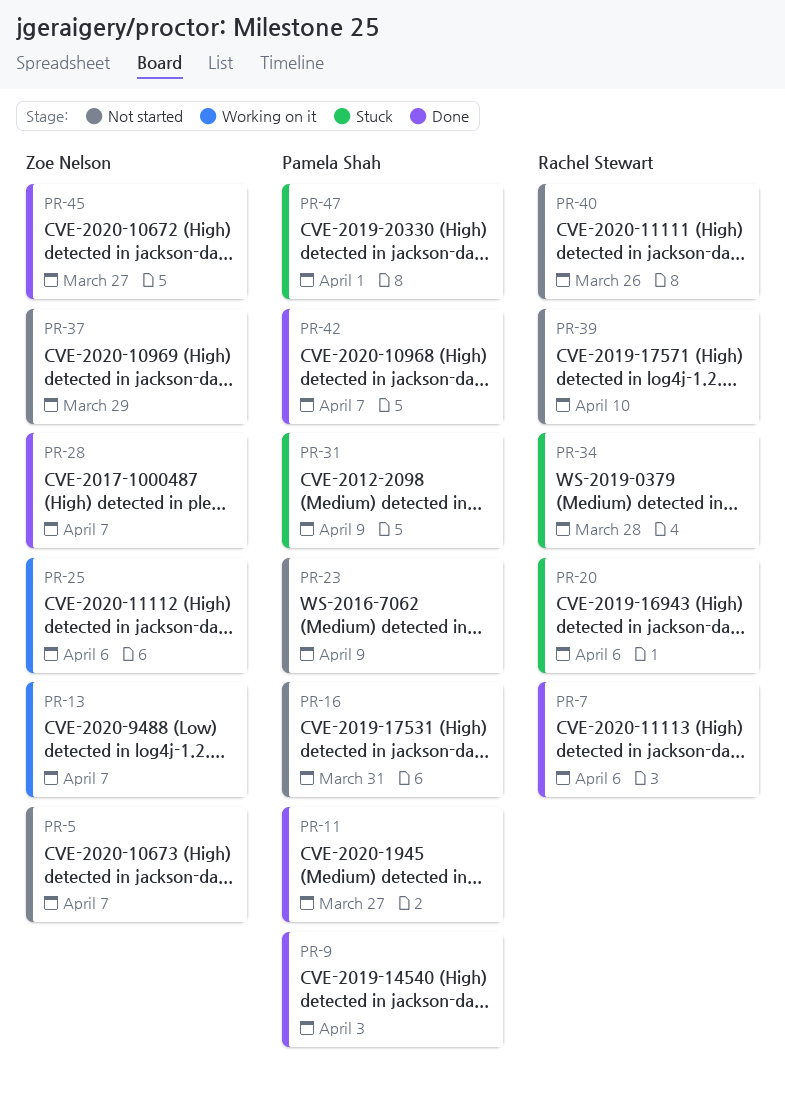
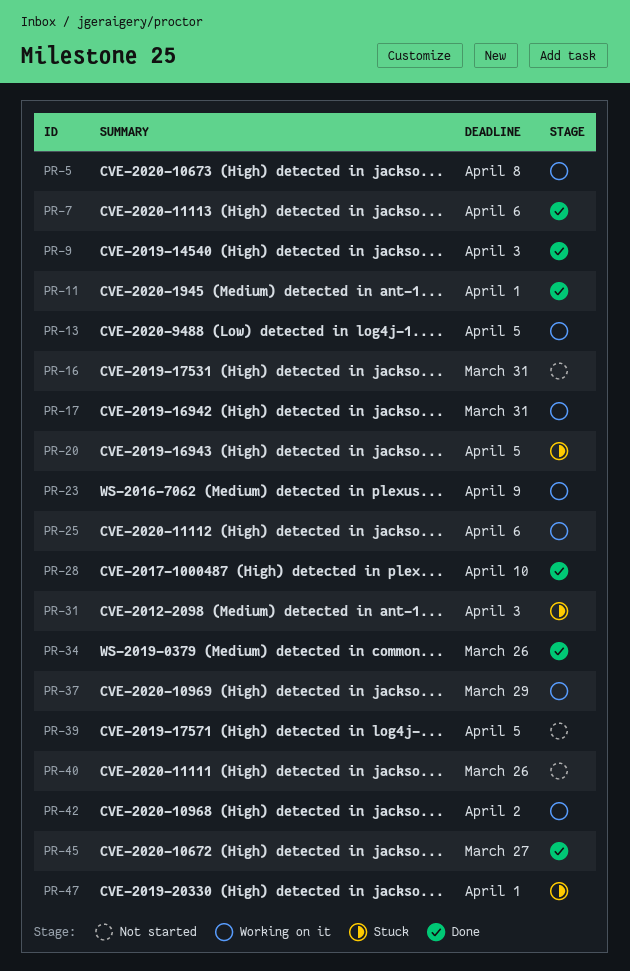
PR-5, status: Not started -> Working on it
PR-5, due: Apr 7 -> Apr 8
PR-11, due: Mar 27 -> Apr 1
PR-13, due: Apr 7 -> Apr 5
PR-17: none -> present
PR-20, due: Apr 6 -> Apr 5
PR-23, status: Not started -> Working on it
PR-28, due: Apr 7 -> Apr 10
PR-31, due: Apr 9 -> Apr 3
PR-34, status: Stuck -> Done
PR-34, due: Mar 28 -> Mar 26
PR-37, status: Not started -> Working on it
PR-39, due: Apr 10 -> Apr 5
PR-42, status: Done -> Working on it
PR-42, due: Apr 7 -> Apr 2

